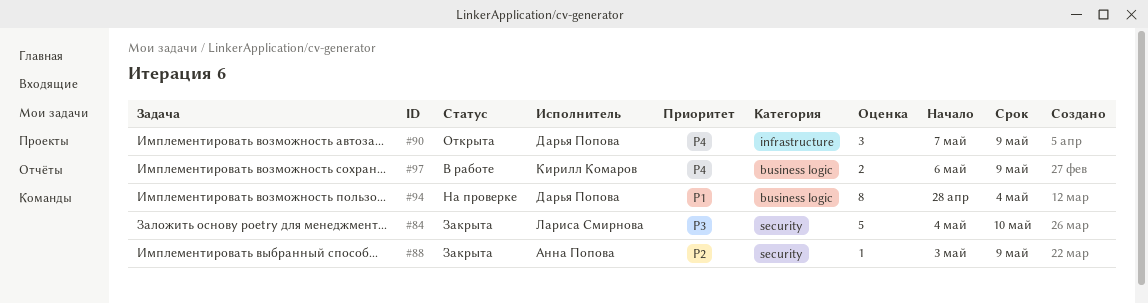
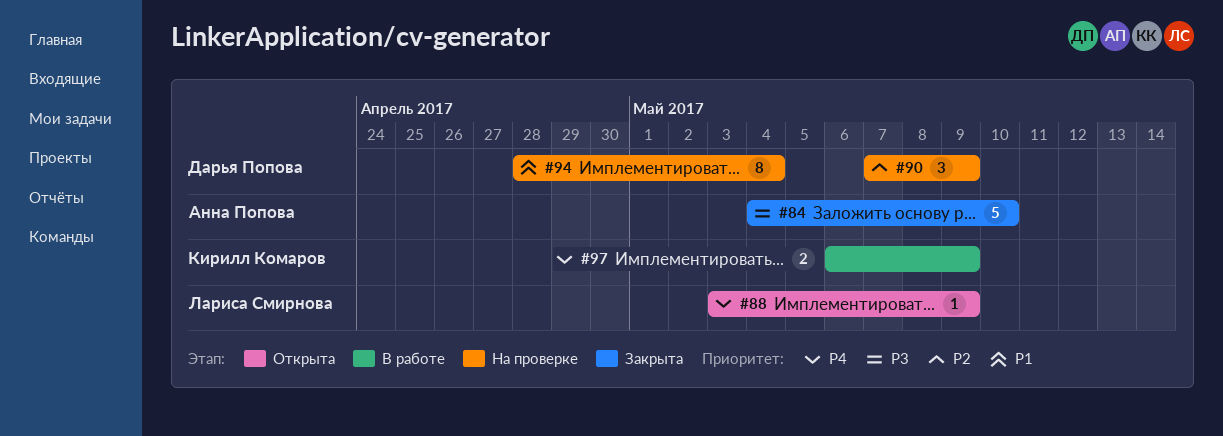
#84, owner: Лариса Смирнова -> Анна Попова
#88, status: Закрыта -> Открыта
#88, owner: Анна Попова -> Лариса Смирнова
#88, priority: P2 -> P4
#90, status: Открыта -> На проверке
#90, priority: P4 -> P2

